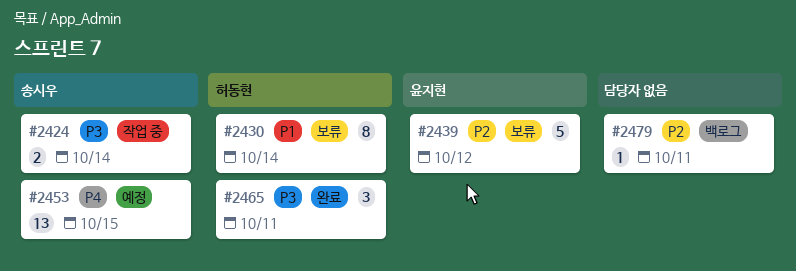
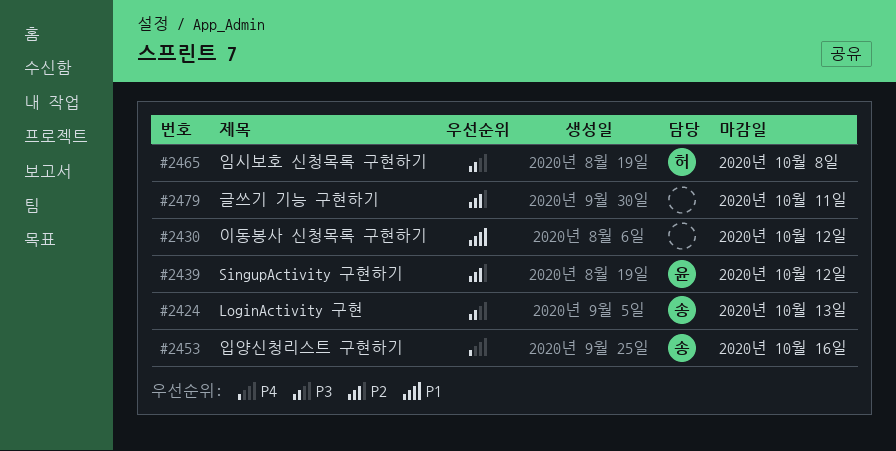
#2424, due: Oct 14 -> Oct 13
#2430, owner: 허동현 -> none
#2430, due: Oct 14 -> Oct 12
#2453, due: Oct 15 -> Oct 16
#2465, due: Oct 11 -> Oct 8

